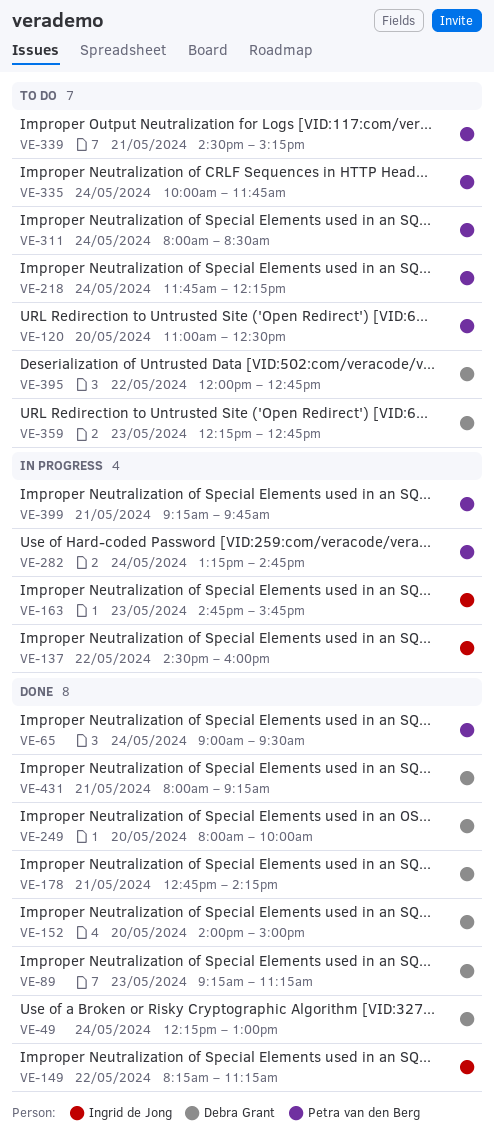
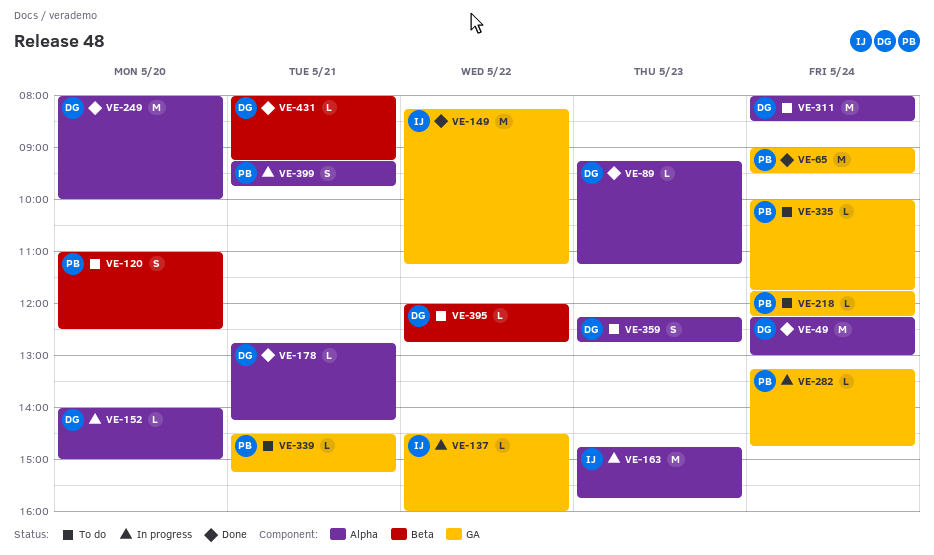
VE-152, status: Done -> In progress
VE-311, owner: Petra van den Berg -> Debra Grant

